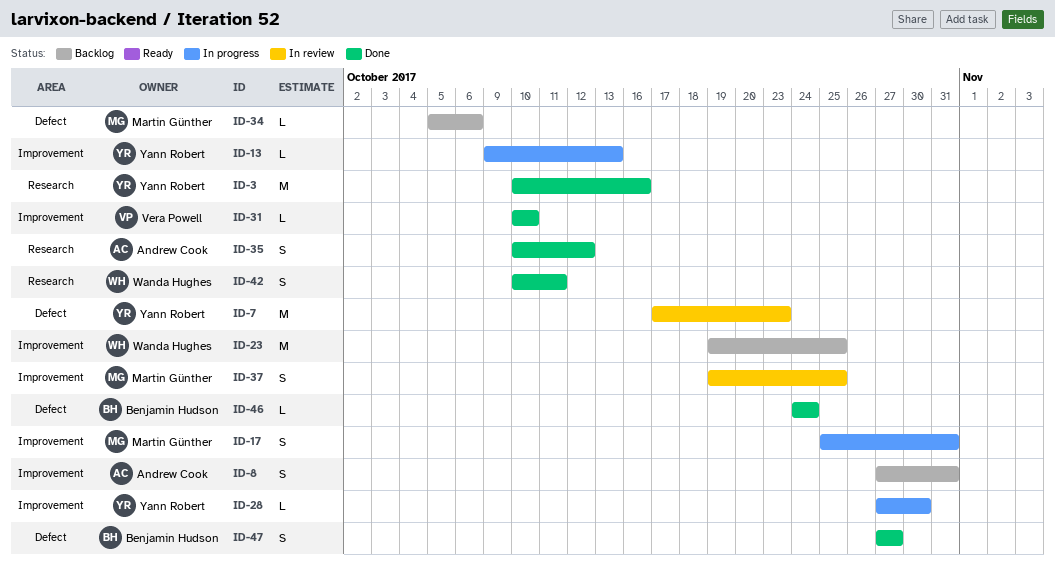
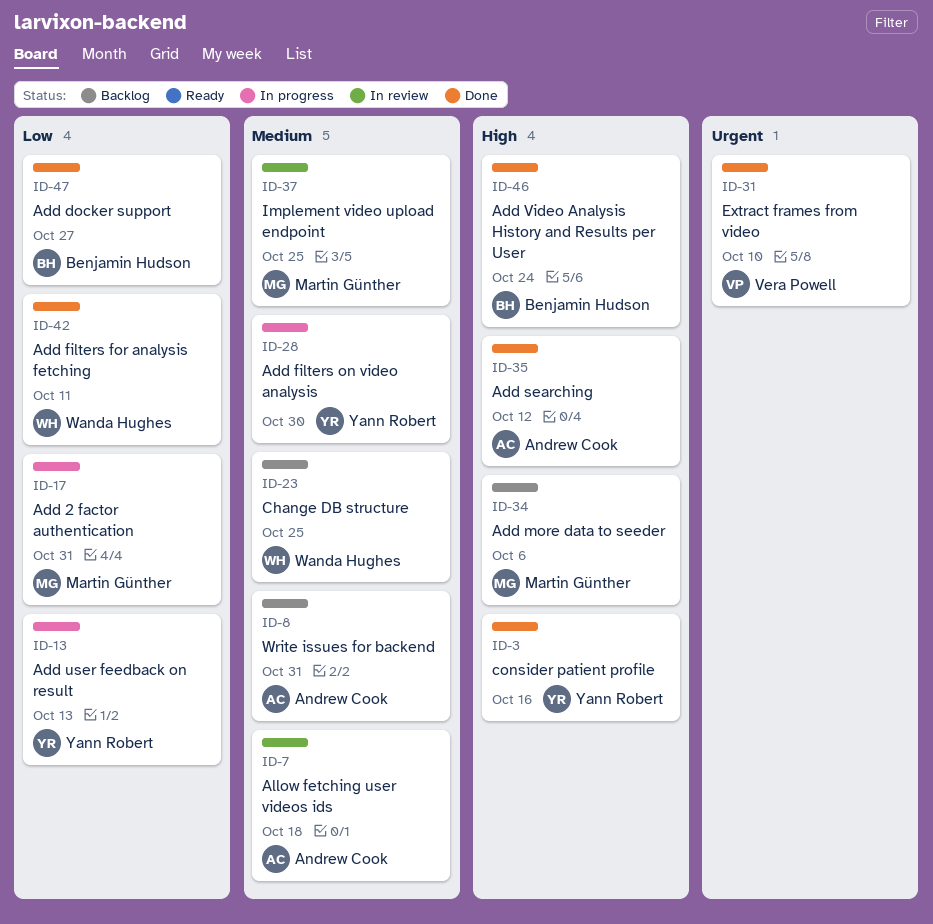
ID-7, owner: Yann Robert -> Andrew Cook
ID-7, due: Oct 23 -> Oct 18

